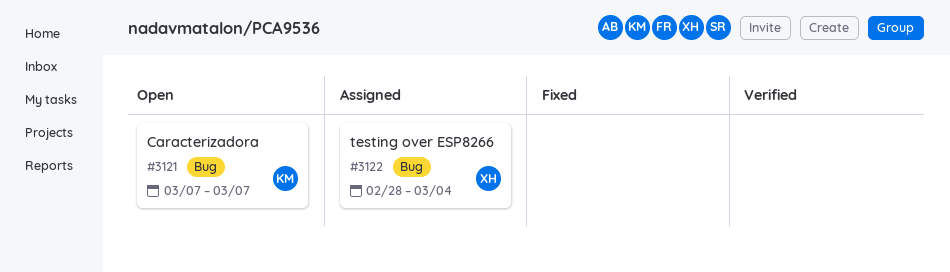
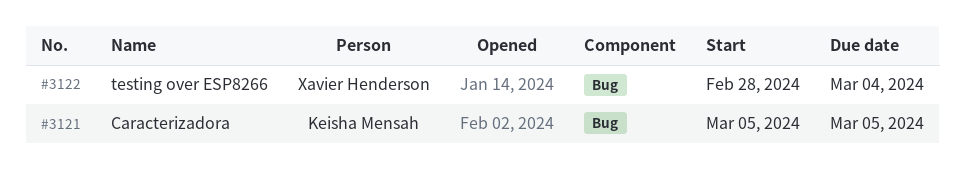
#3121, start: Mar 7 -> Mar 5
#3121, due: Mar 7 -> Mar 5

